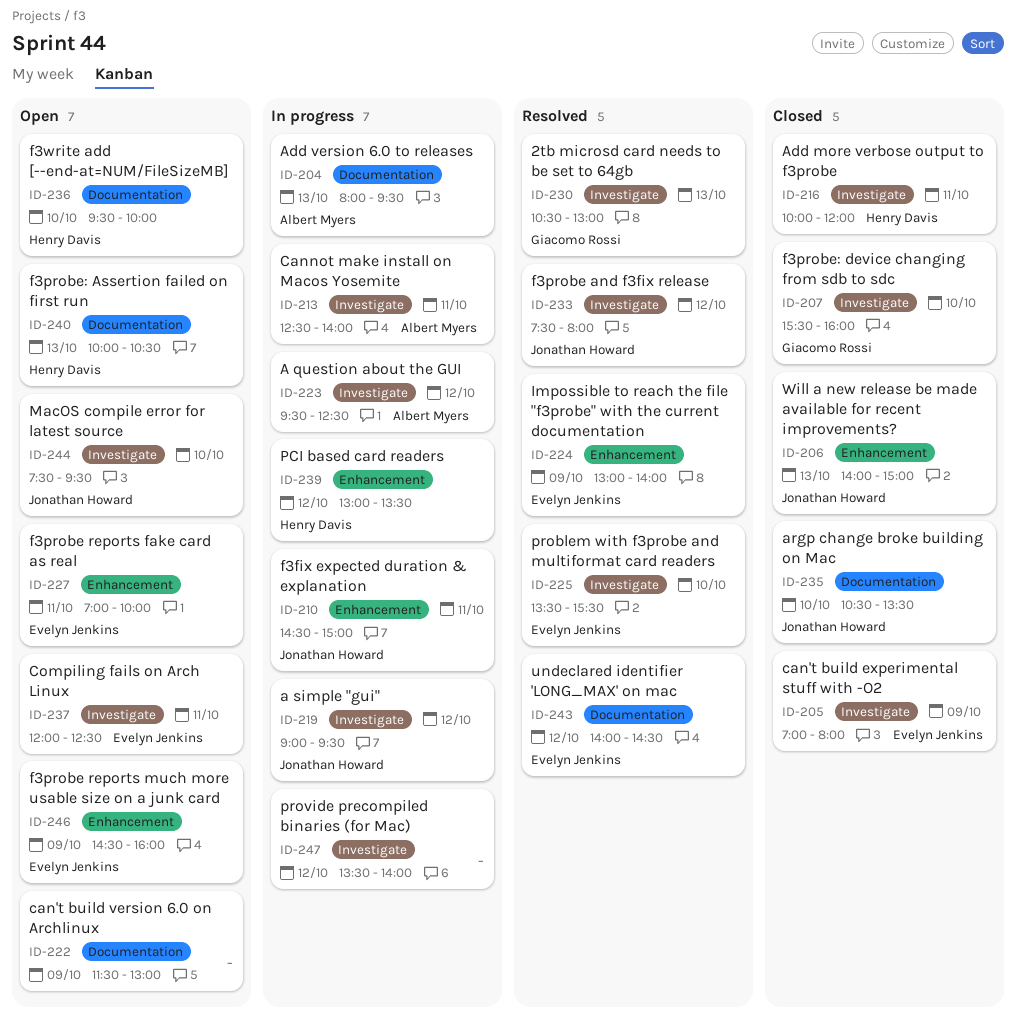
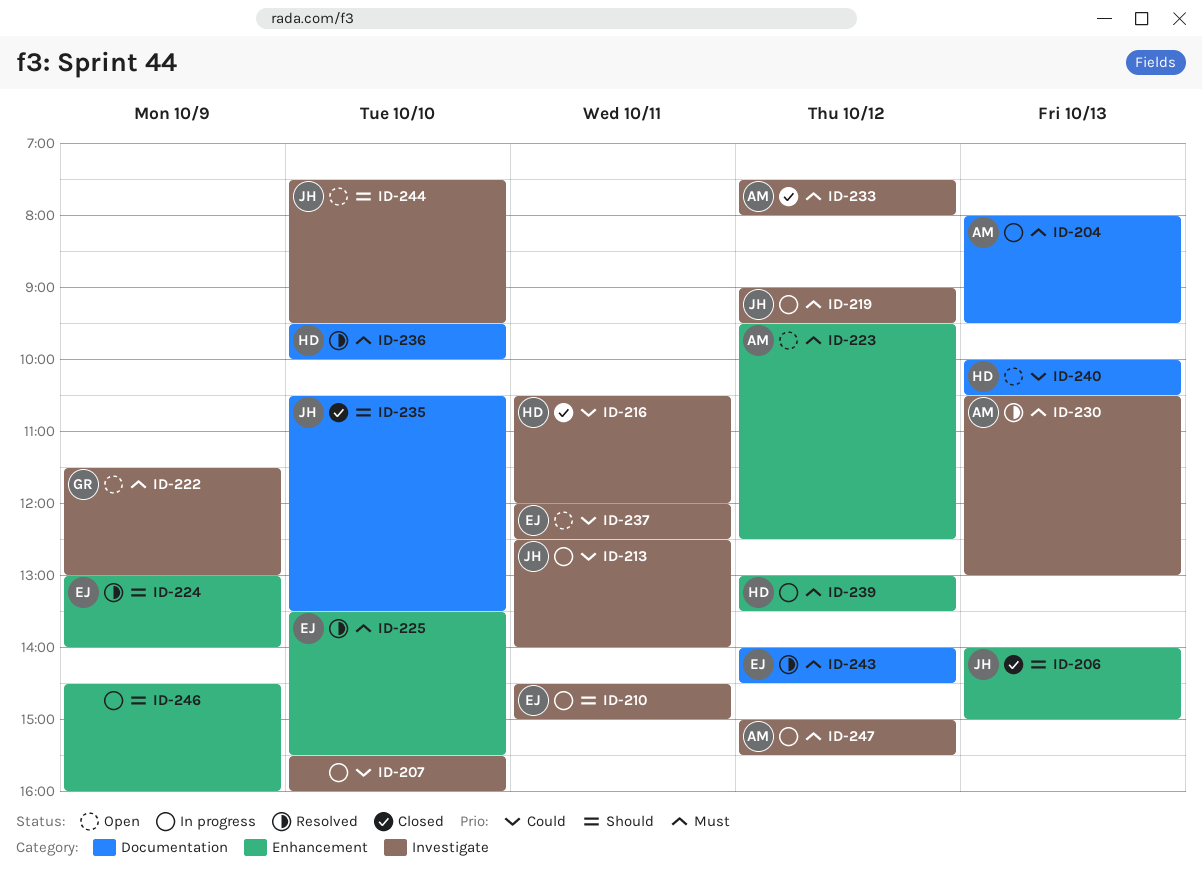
ID-205: present -> none
ID-207, status: Closed -> In progress
ID-207, owner: Giacomo Rossi -> none
ID-210, owner: Jonathan Howard -> Evelyn Jenkins
ID-210, label: Enhancement -> Investigate
ID-213, owner: Albert Myers -> Jonathan Howard
ID-216, begins: 10:00 -> 10:30
ID-222, owner: none -> Giacomo Rossi
ID-222, label: Documentation -> Investigate
ID-223, status: In progress -> Open
ID-223, label: Investigate -> Enhancement
ID-225, label: Investigate -> Enhancement
ID-227: present -> none
ID-230, owner: Giacomo Rossi -> Albert Myers
ID-233, status: Resolved -> Closed
ID-233, owner: Jonathan Howard -> Albert Myers
ID-236, status: Open -> Resolved
ID-246, status: Open -> In progress
ID-246, owner: Evelyn Jenkins -> none
ID-247, owner: none -> Albert Myers
ID-247, begins: 13:30 -> 15:00
ID-247, ends: 14:00 -> 15:30

